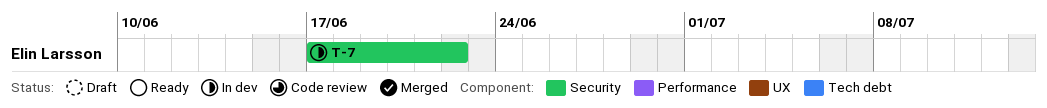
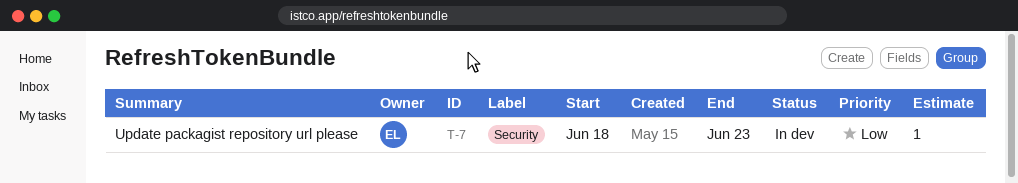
T-7, start: Jun 17 -> Jun 18
T-7, due: Jun 22 -> Jun 23

